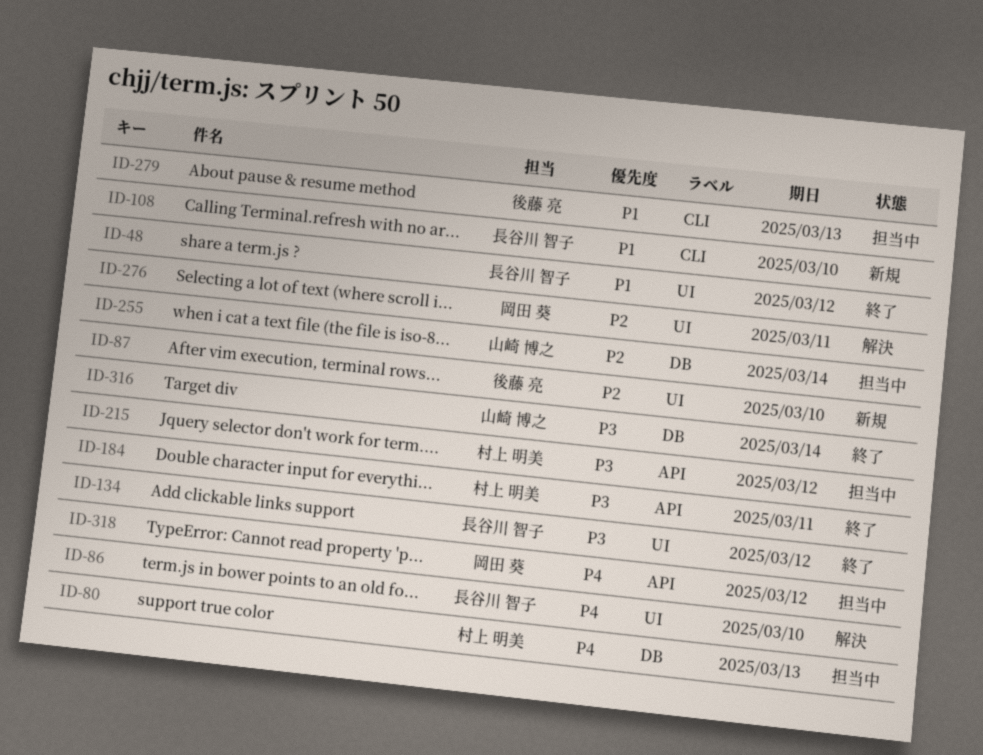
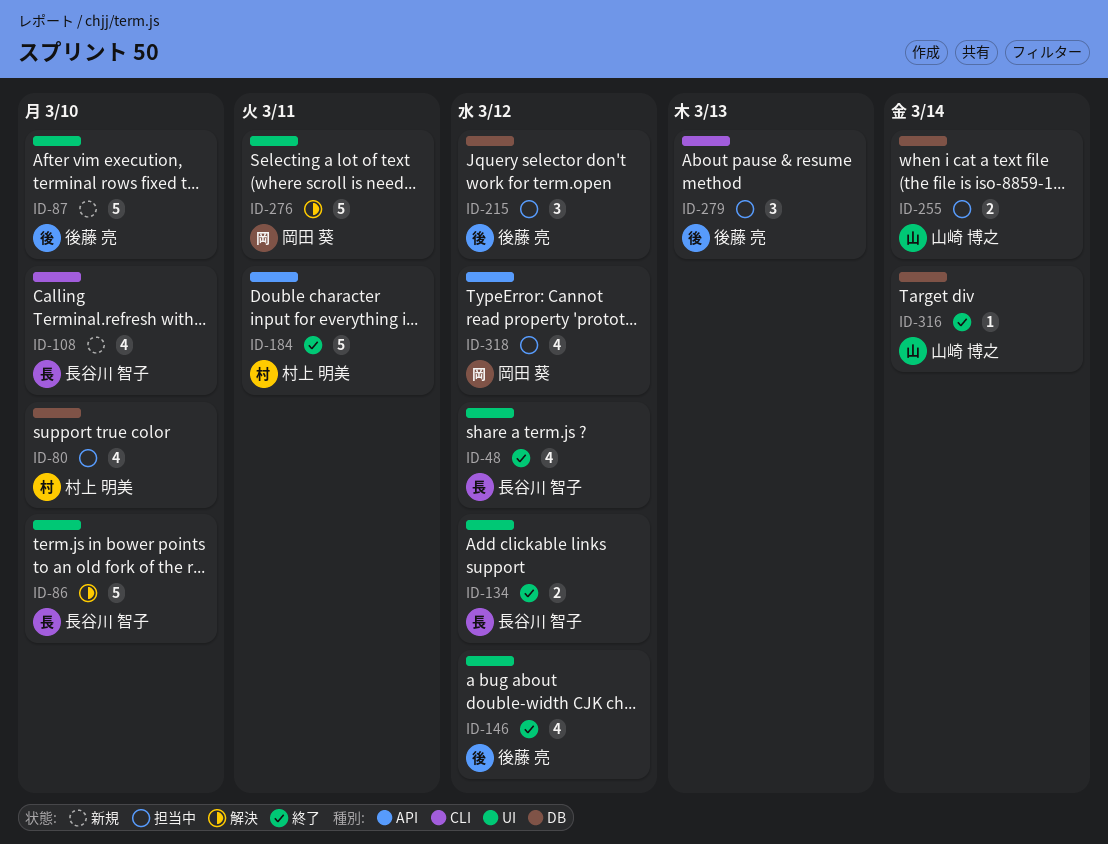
ID-80, due: Mar 13 -> Mar 10
ID-146: none -> present
ID-215, owner: 村上 明美 -> 後藤 亮
ID-215, label: API -> DB

